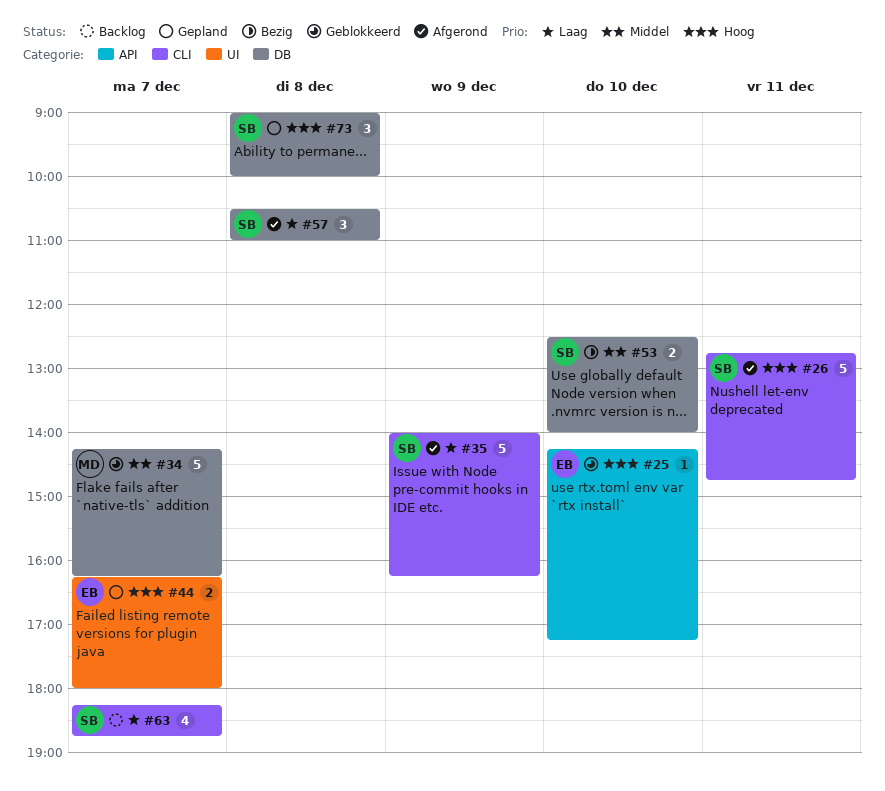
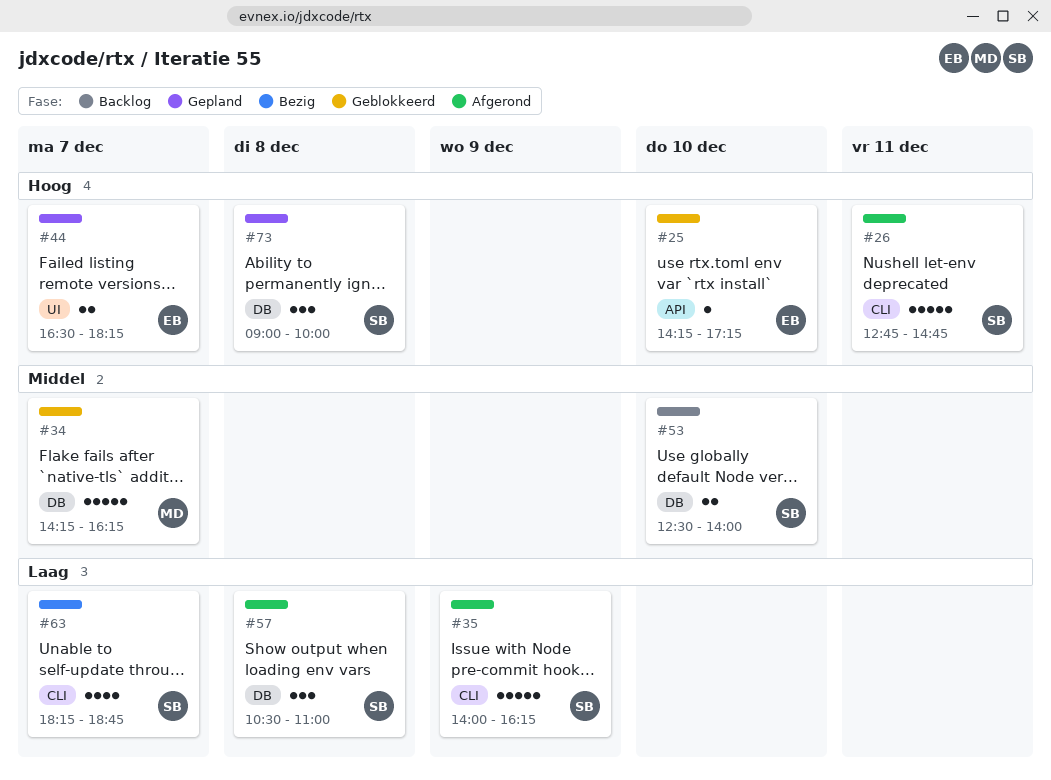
#44, begins: 16:15 -> 16:30
#44, ends: 18:00 -> 18:15
#53, status: Bezig -> Backlog
#63, status: Backlog -> Bezig

